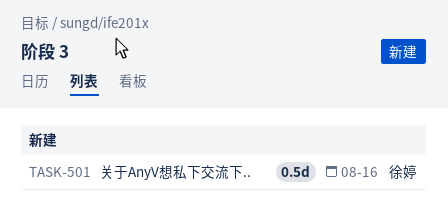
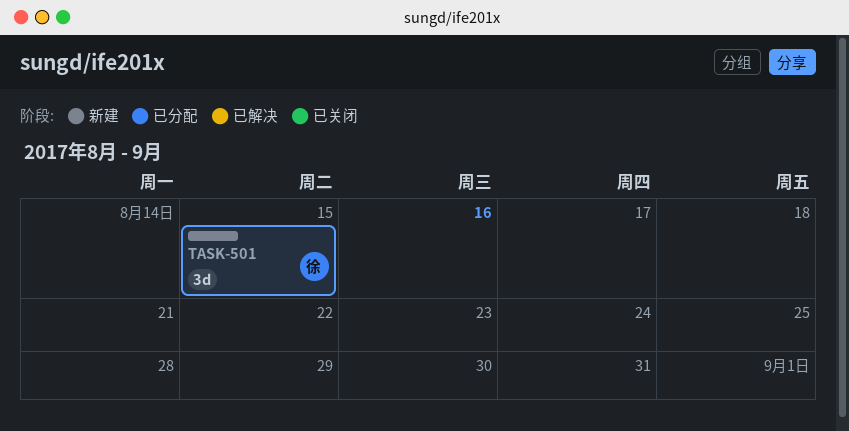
TASK-501, estimate: 0.5d -> 3d
TASK-501, due: Aug 16 -> Aug 15

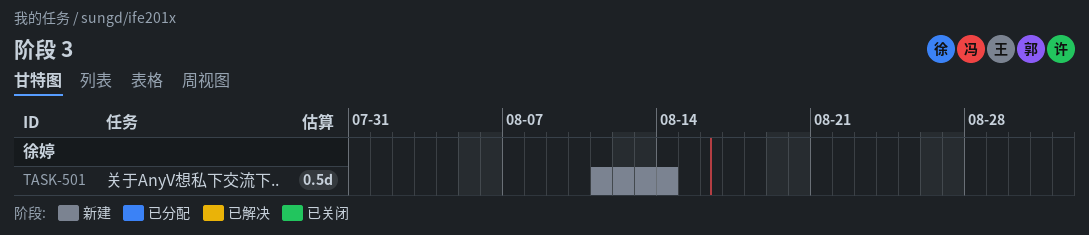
TASK-501, estimate: 3d -> 0.5d
TASK-501, due: Aug 15 -> Aug 14

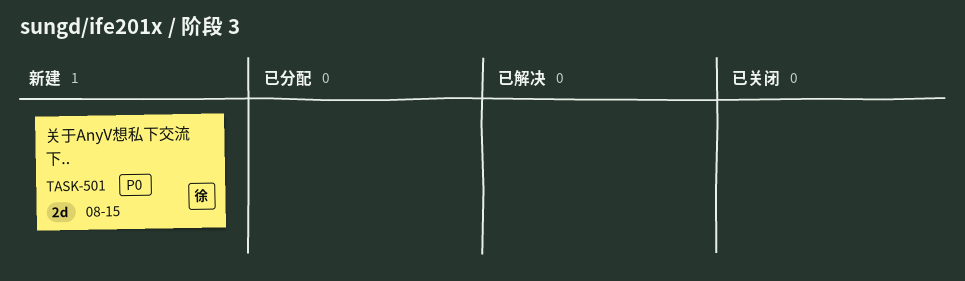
TASK-501, estimate: 0.5d -> 2d
TASK-501, due: Aug 14 -> Aug 15

